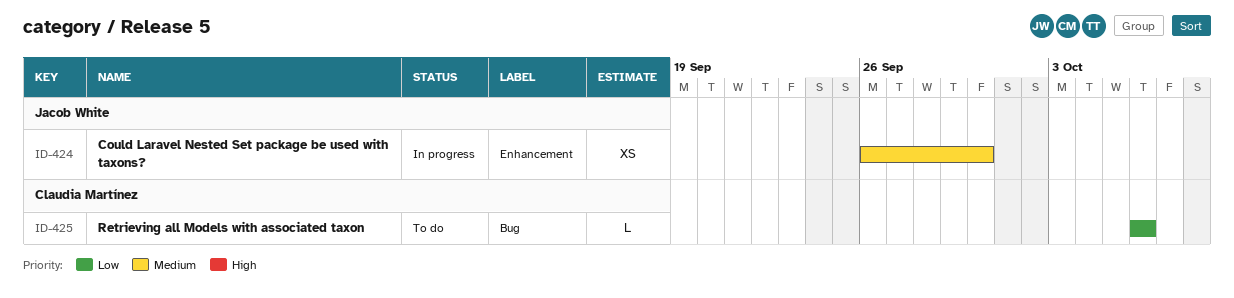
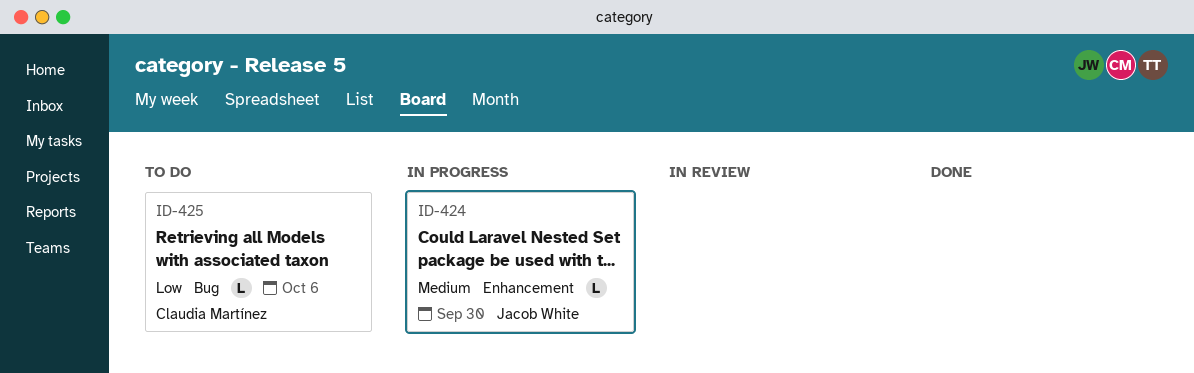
ID-424, estimate: XS -> L

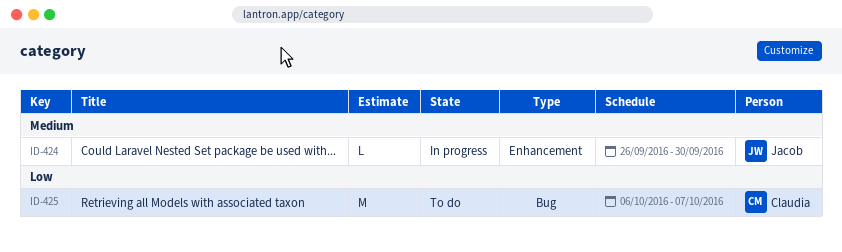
ID-425, estimate: L -> M
ID-425, due: Oct 6 -> Oct 7

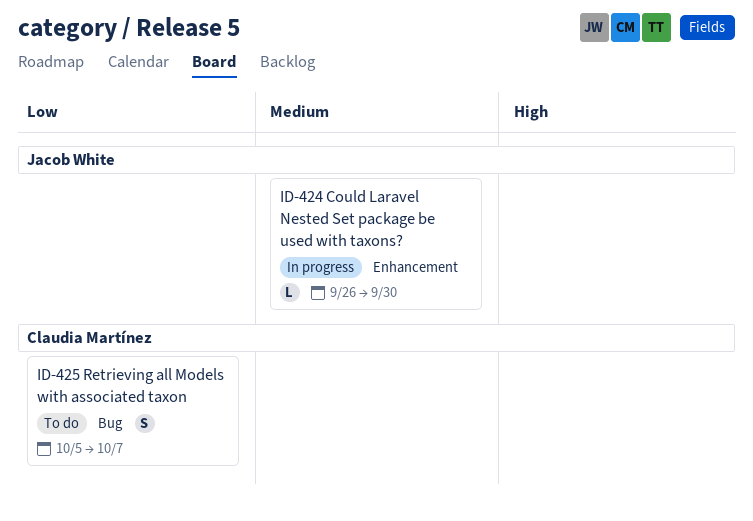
ID-425, estimate: M -> S
ID-425, start: Oct 6 -> Oct 5

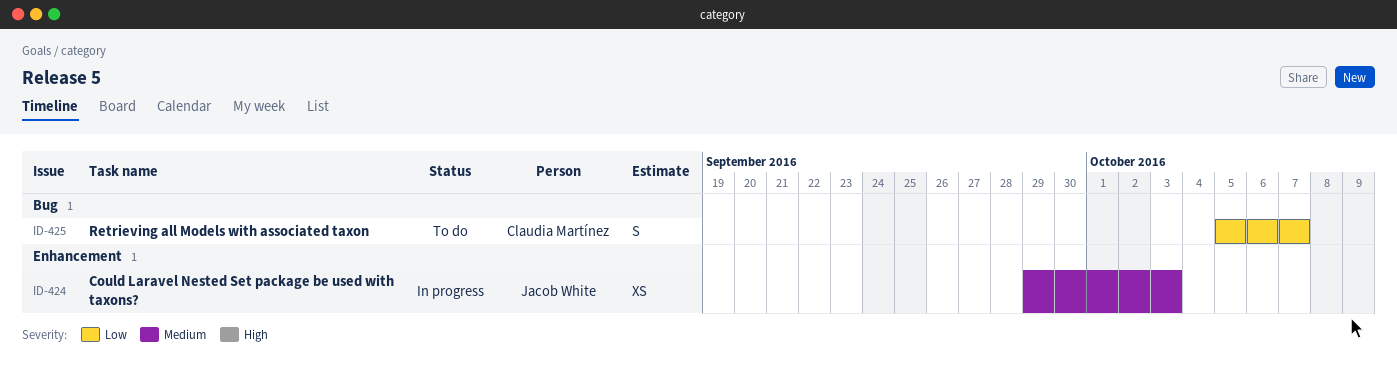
ID-424, estimate: L -> XS
ID-424, start: Sep 26 -> Sep 29
ID-424, due: Sep 30 -> Oct 3

